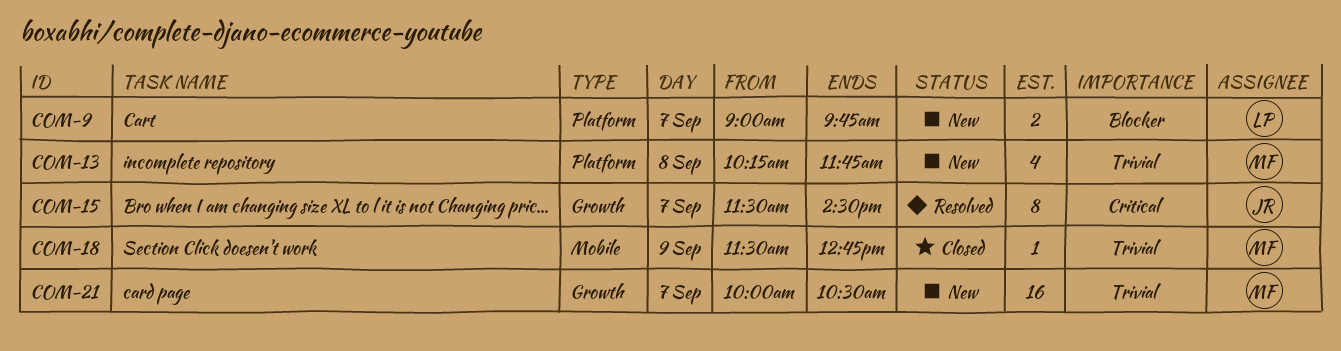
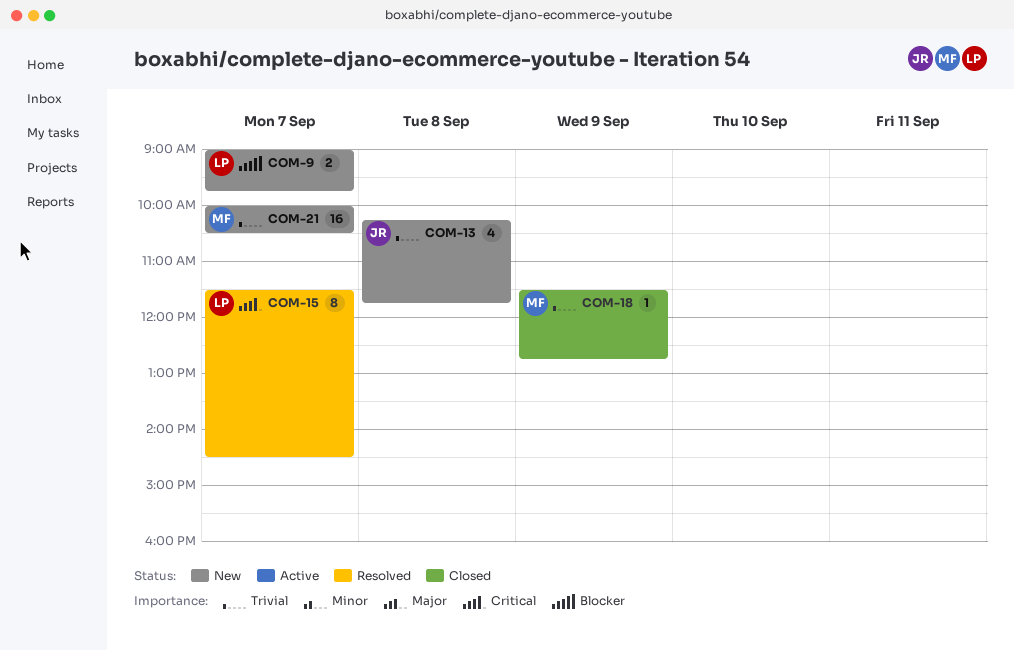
COM-13, owner: MF -> JR
COM-15, owner: JR -> LP

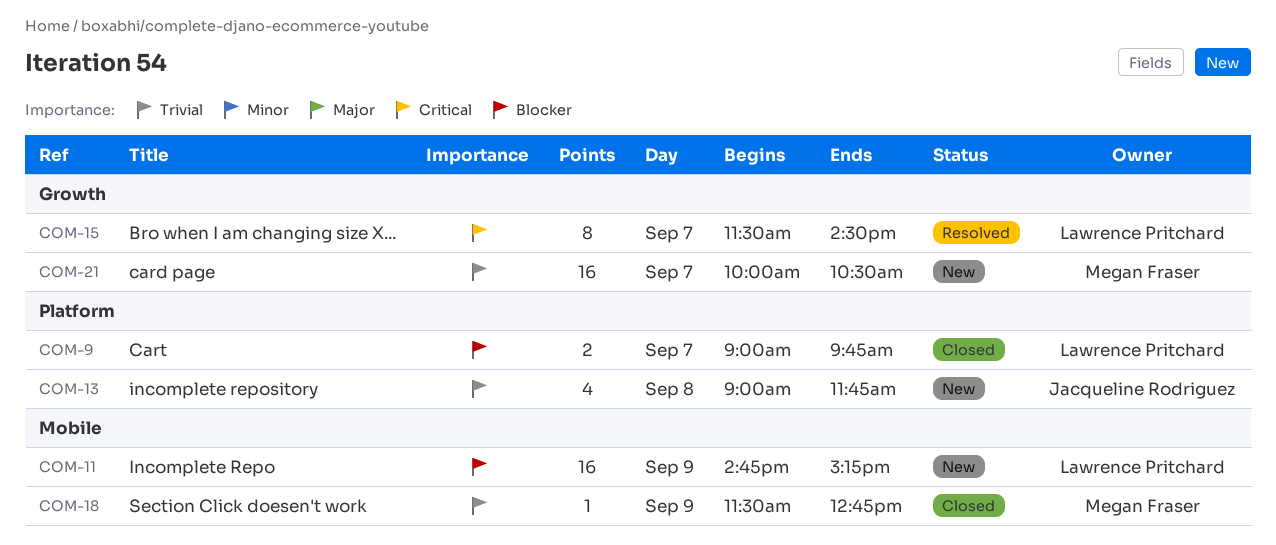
COM-9, status: New -> Closed
COM-11: none -> present
COM-13, begins: 10:15 -> 09:00

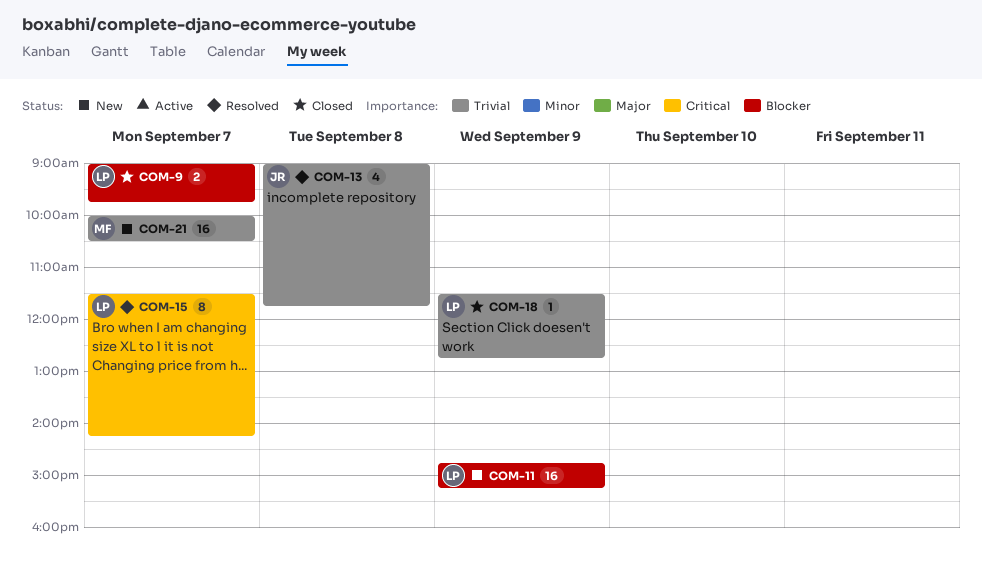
COM-13, status: New -> Resolved
COM-15, ends: 14:30 -> 14:15
COM-18, owner: Megan Fraser -> Lawrence Pritchard

